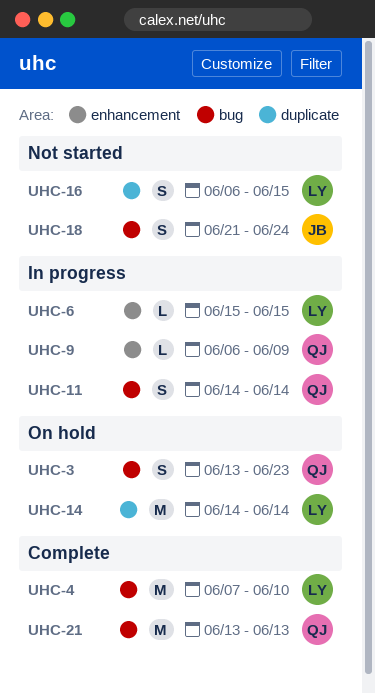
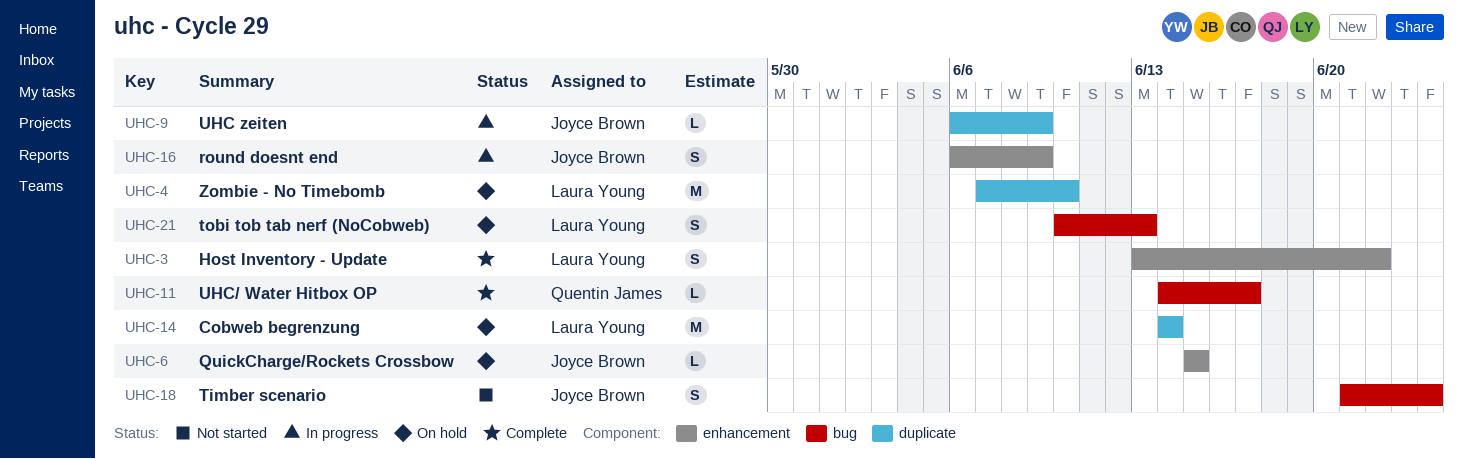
UHC-3, status: On hold -> Complete
UHC-3, owner: Quentin James -> Laura Young
UHC-3, label: bug -> enhancement
UHC-3, due: Jun 23 -> Jun 22
UHC-4, status: Complete -> On hold
UHC-4, label: bug -> duplicate
UHC-6, status: In progress -> On hold
UHC-6, owner: Laura Young -> Joyce Brown
UHC-9, owner: Quentin James -> Joyce Brown
UHC-9, label: enhancement -> duplicate
UHC-11, status: In progress -> Complete
UHC-11, estimate: S -> L
UHC-11, due: Jun 14 -> Jun 17
UHC-16, status: Not started -> In progress
UHC-16, owner: Laura Young -> Joyce Brown
UHC-16, label: duplicate -> enhancement
UHC-16, due: Jun 15 -> Jun 9
UHC-21, status: Complete -> On hold
UHC-21, owner: Quentin James -> Laura Young
UHC-21, estimate: M -> S
UHC-21, start: Jun 13 -> Jun 10

